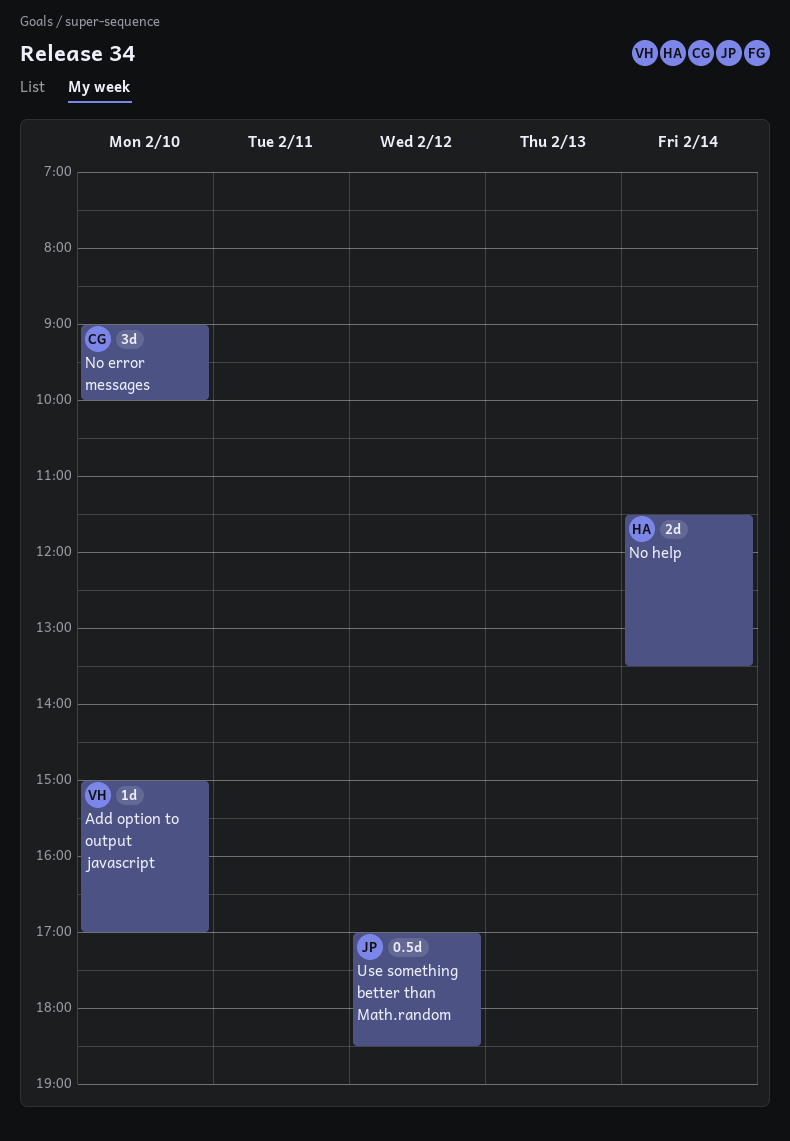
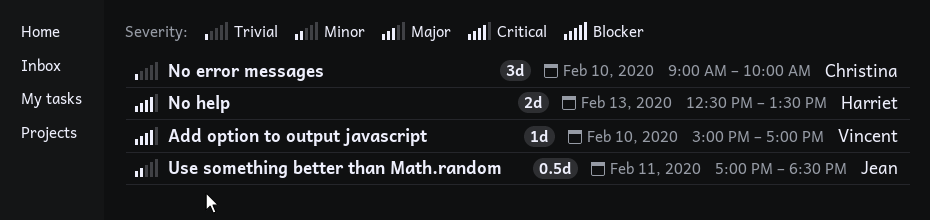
No help, day: Feb 14 -> Feb 13
No help, begins: 11:30 -> 12:30
Use something better than Math.random, day: Feb 12 -> Feb 11

